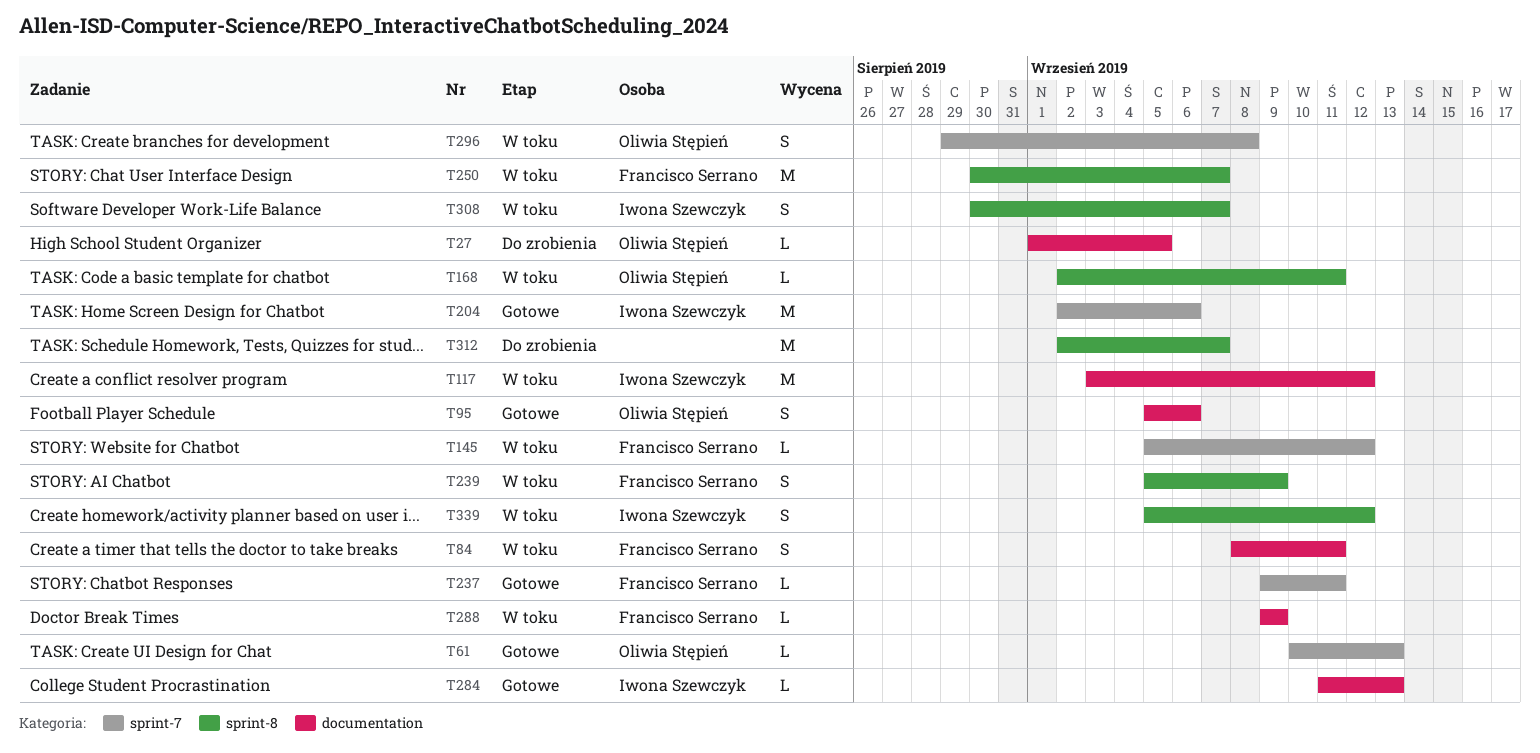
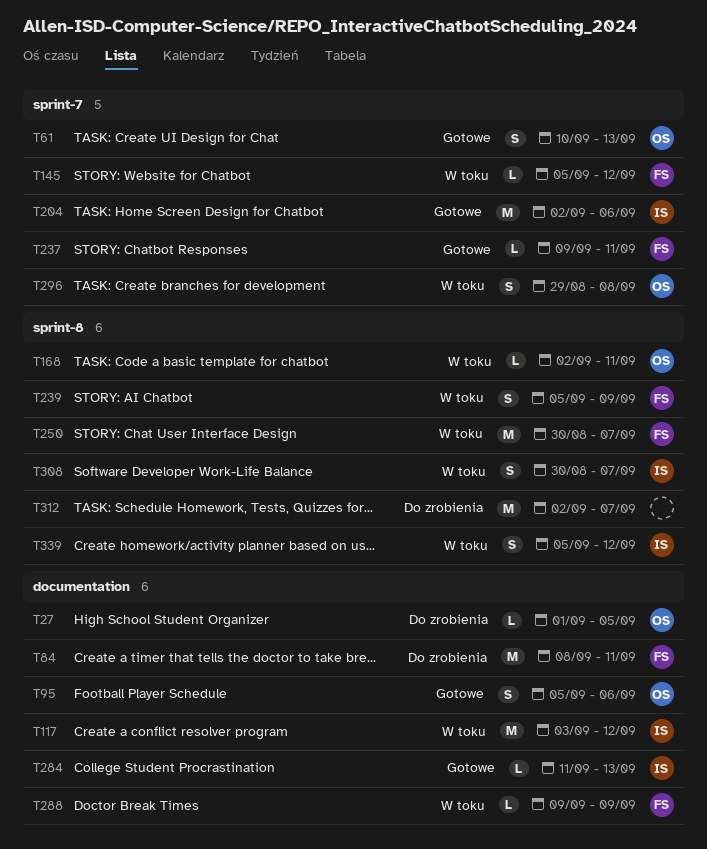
T61, estimate: L -> S
T84, status: W toku -> Do zrobienia
T84, estimate: S -> M

